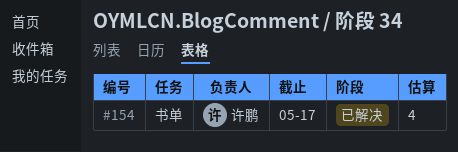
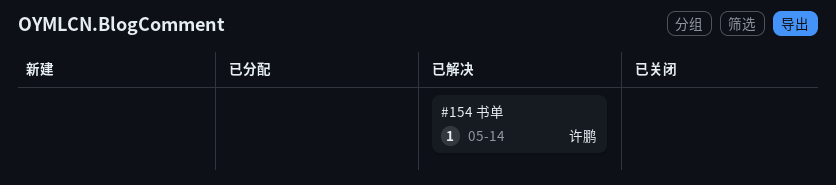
#154, estimate: 4 -> 1
#154, due: May 17 -> May 14

